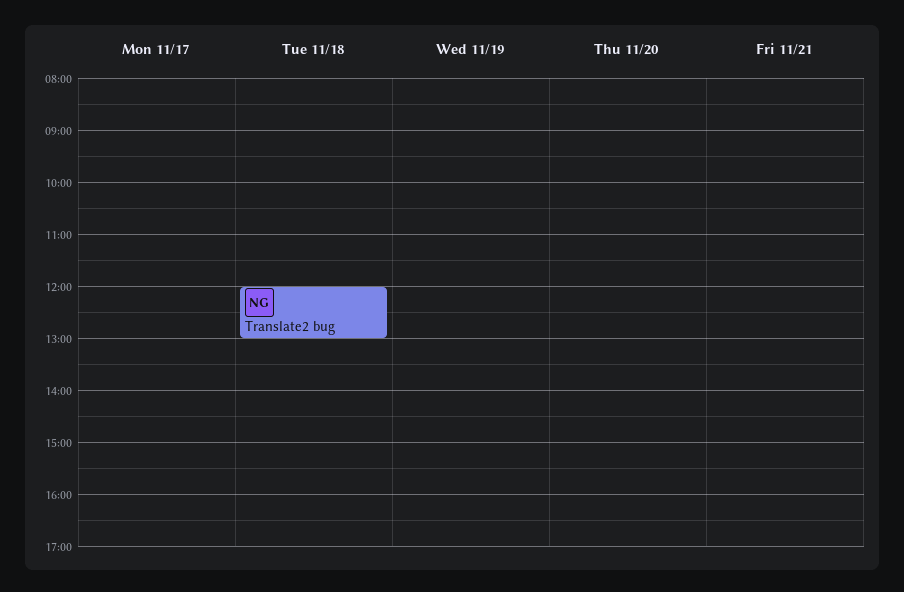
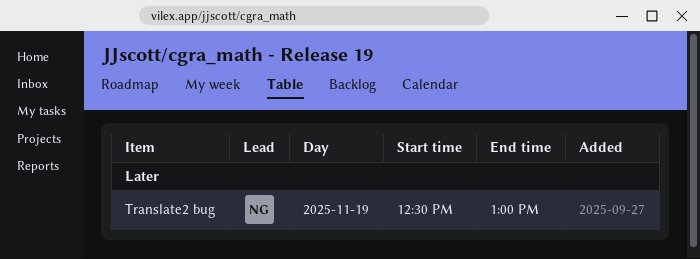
Translate2 bug, day: Nov 18 -> Nov 19
Translate2 bug, begins: 12:00 -> 12:30

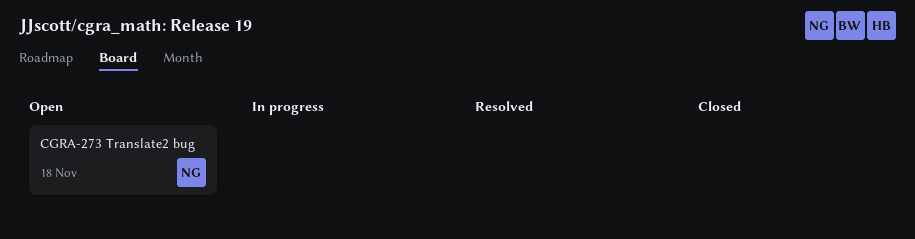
Translate2 bug, day: Nov 19 -> Nov 18

